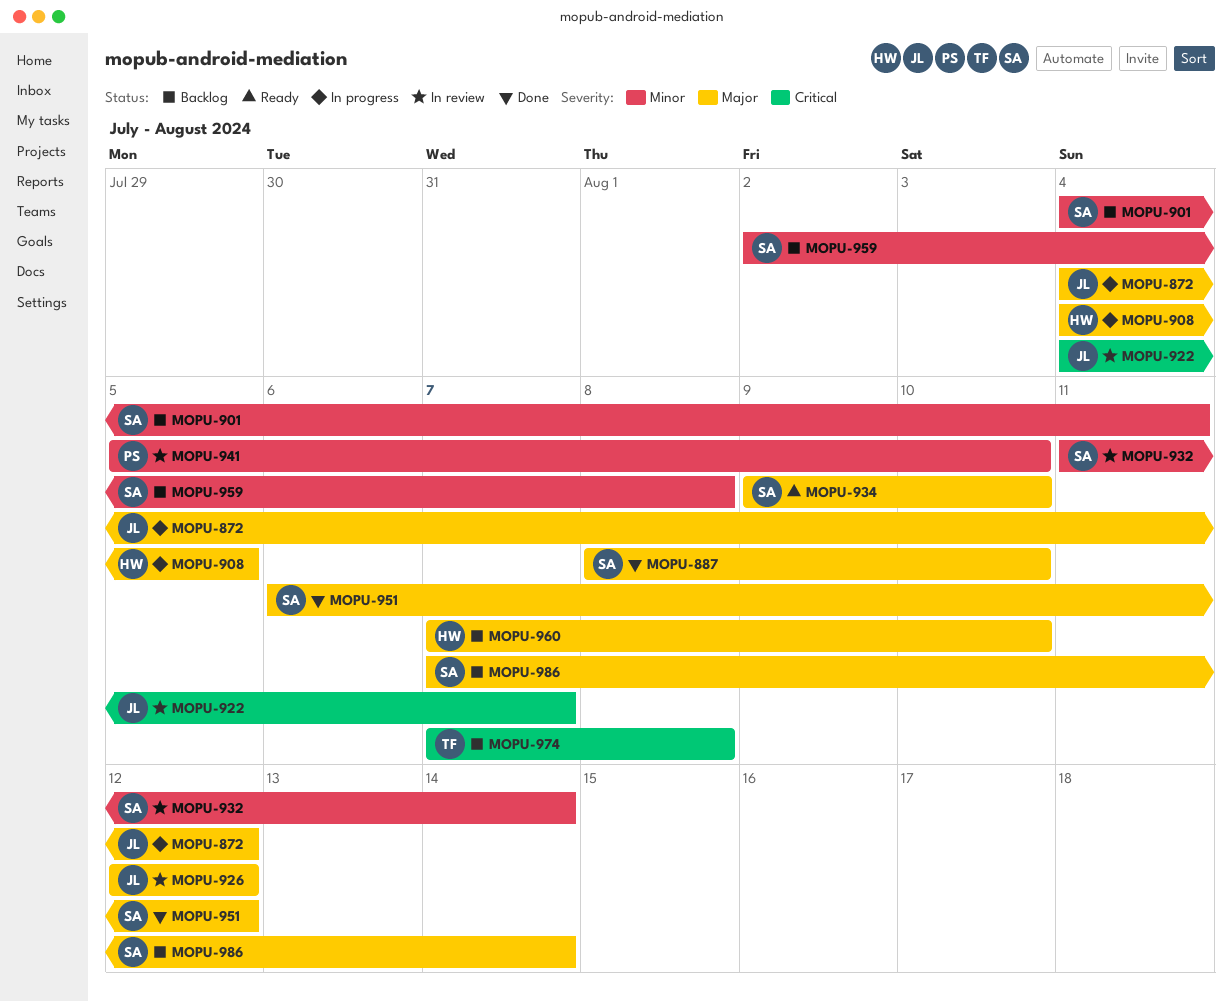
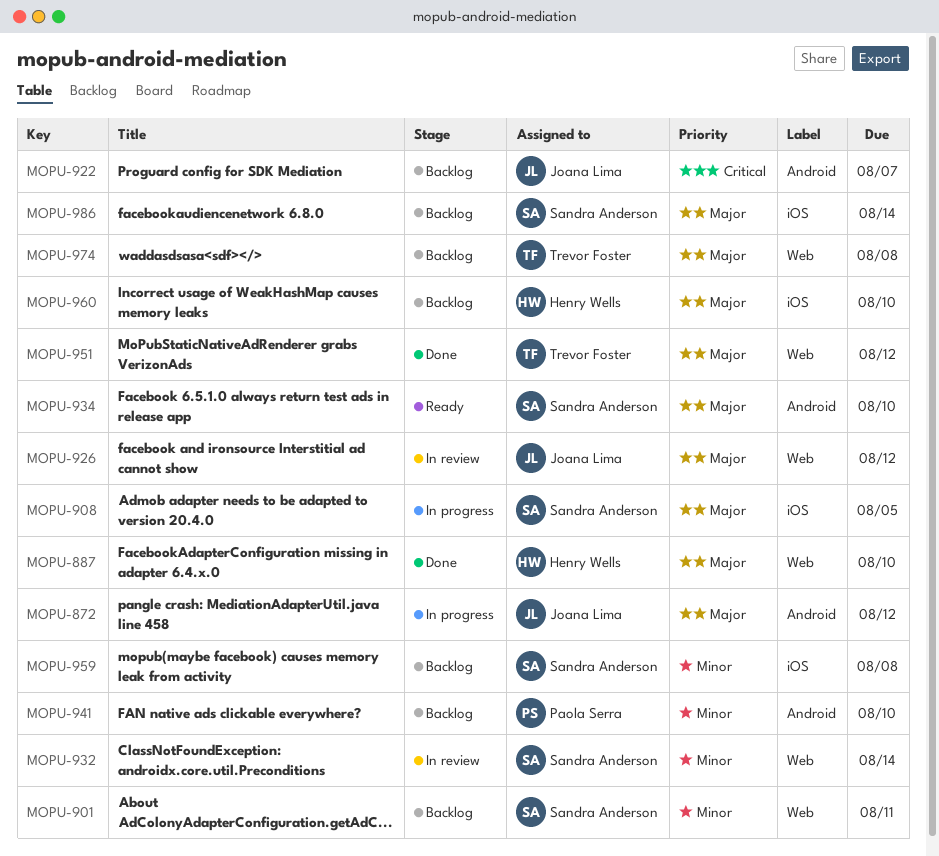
MOPU-887, owner: Sandra Anderson -> Henry Wells
MOPU-908, owner: Henry Wells -> Sandra Anderson
MOPU-922, status: In review -> Backlog
MOPU-941, status: In review -> Backlog
MOPU-951, owner: Sandra Anderson -> Trevor Foster
MOPU-974, priority: Critical -> Major

